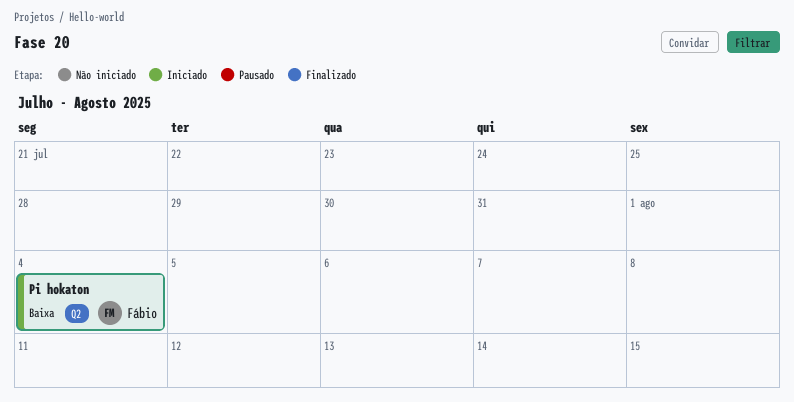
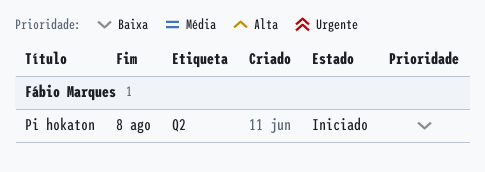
Pi hokaton, due: Aug 4 -> Aug 8

